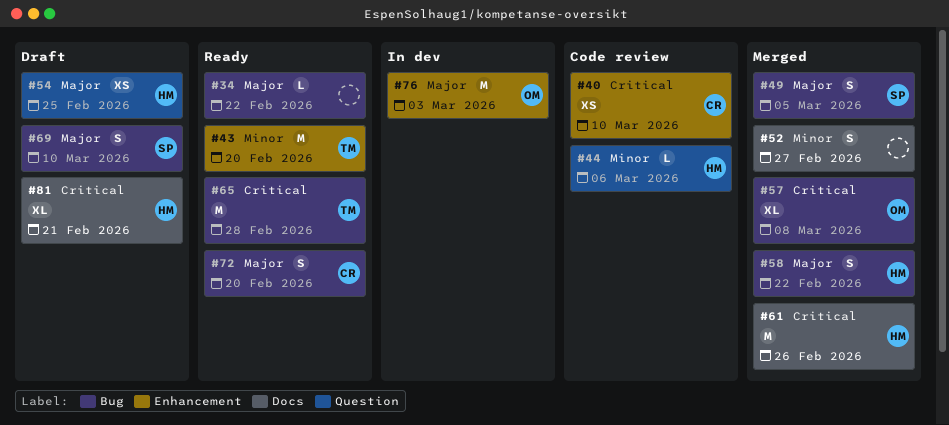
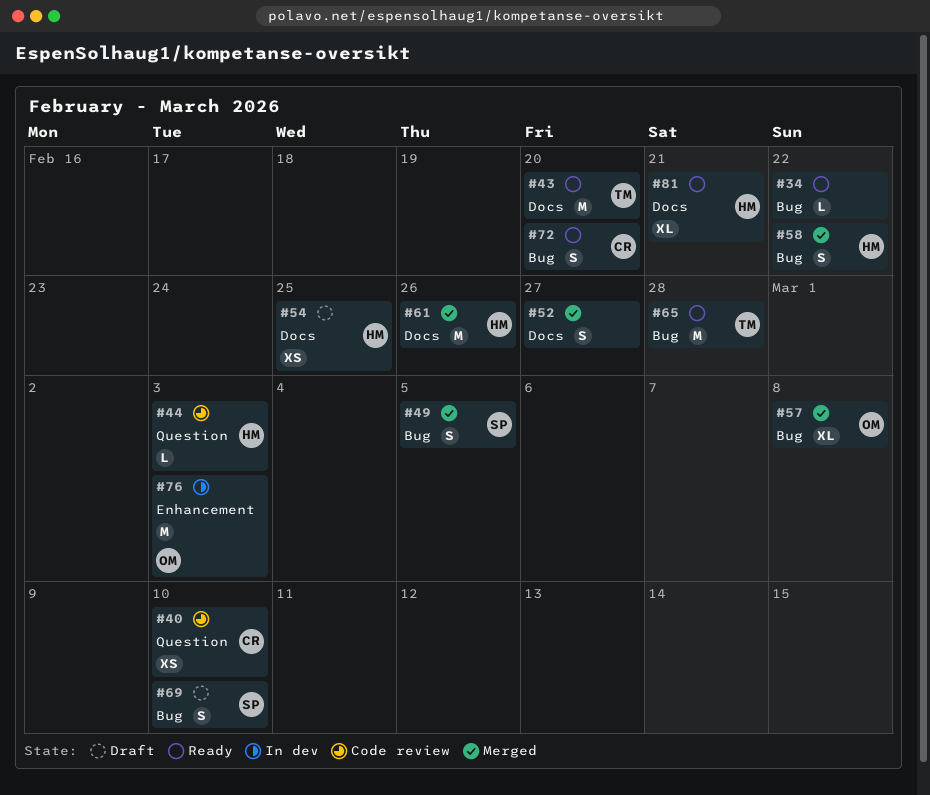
#40, label: Enhancement -> Question
#43, label: Enhancement -> Docs
#44, due: Mar 6 -> Mar 3
#54, label: Question -> Docs
#81, status: Draft -> Ready

